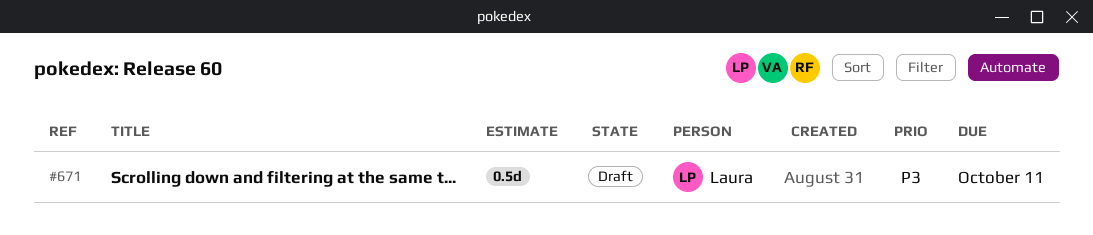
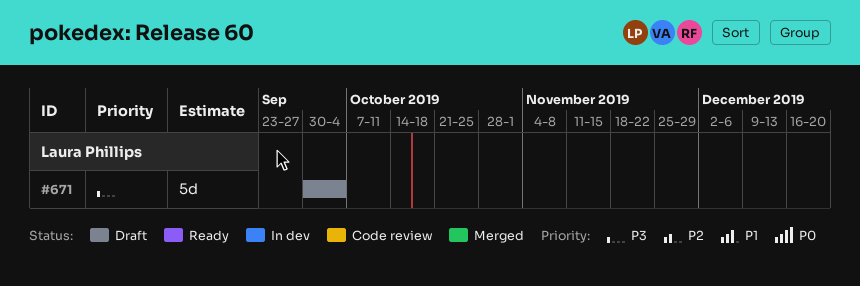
#671, estimate: 0.5d -> 5d
#671, due: Oct 11 -> Oct 4

